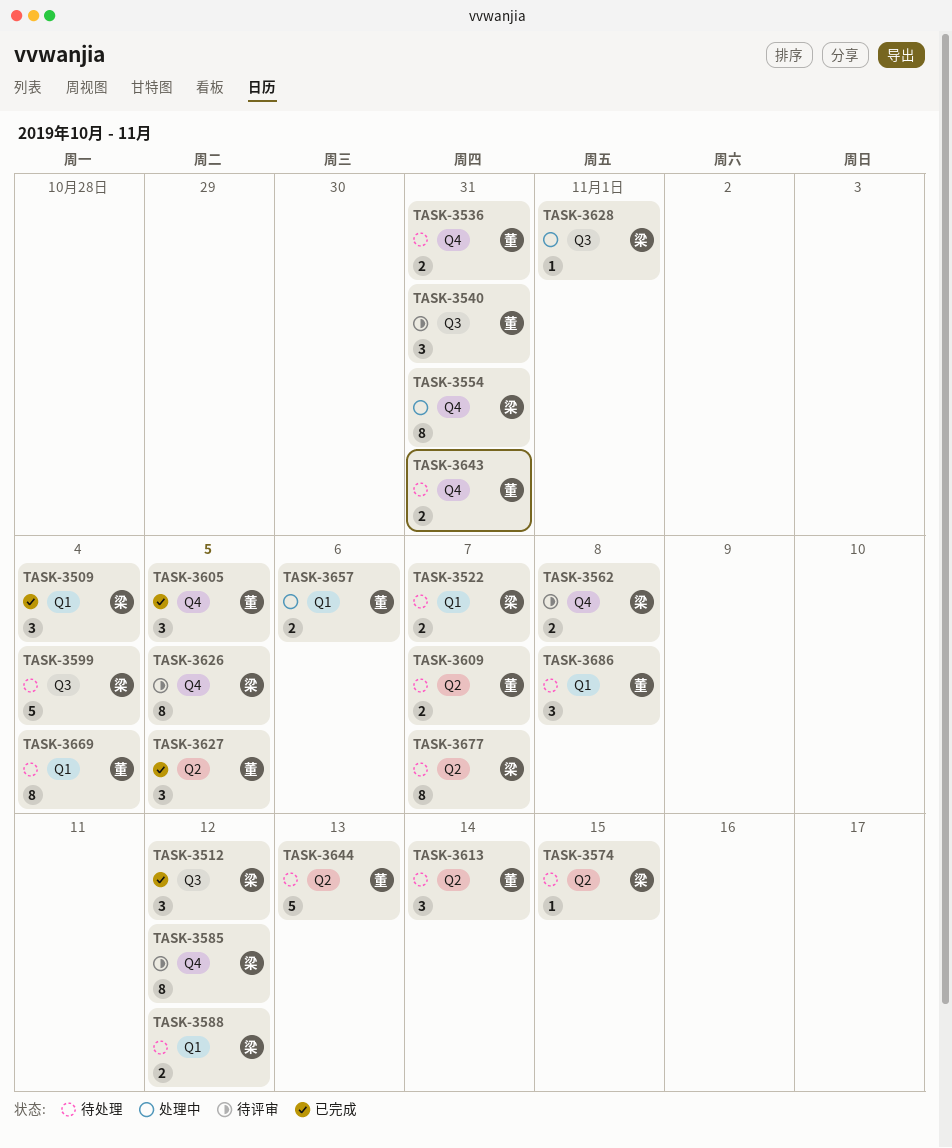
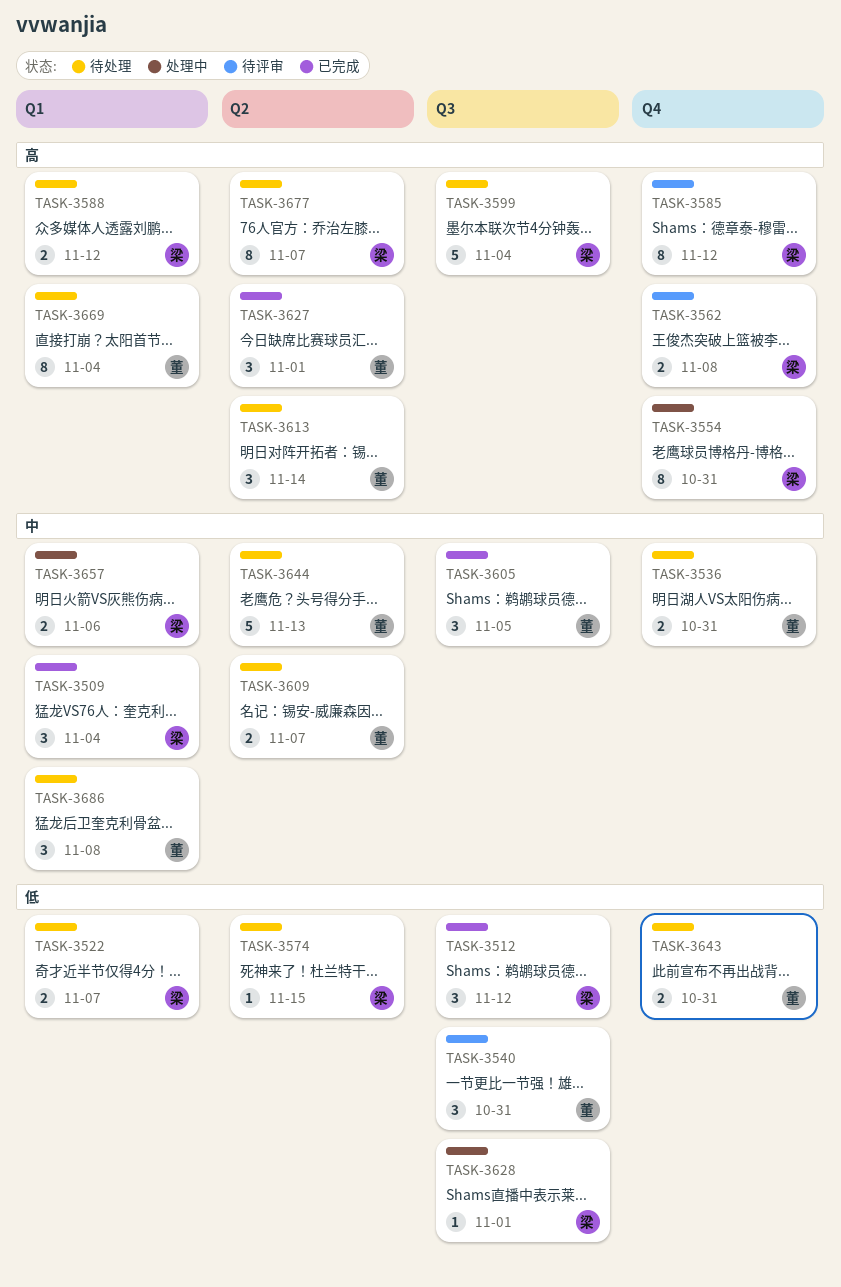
TASK-3605, label: Q4 -> Q3
TASK-3626: present -> none
TASK-3627, due: Nov 5 -> Nov 1
TASK-3657, owner: 董 -> 梁

